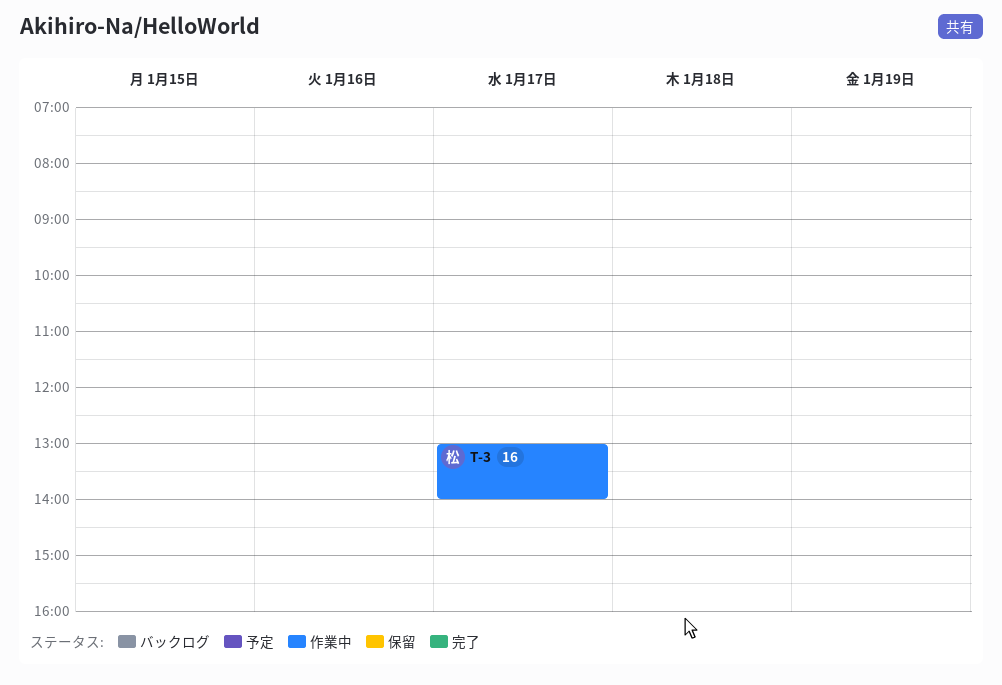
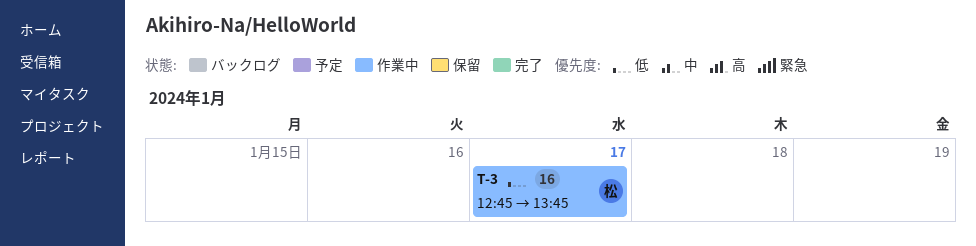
T-3, begins: 13:00 -> 12:45
T-3, ends: 14:00 -> 13:45

